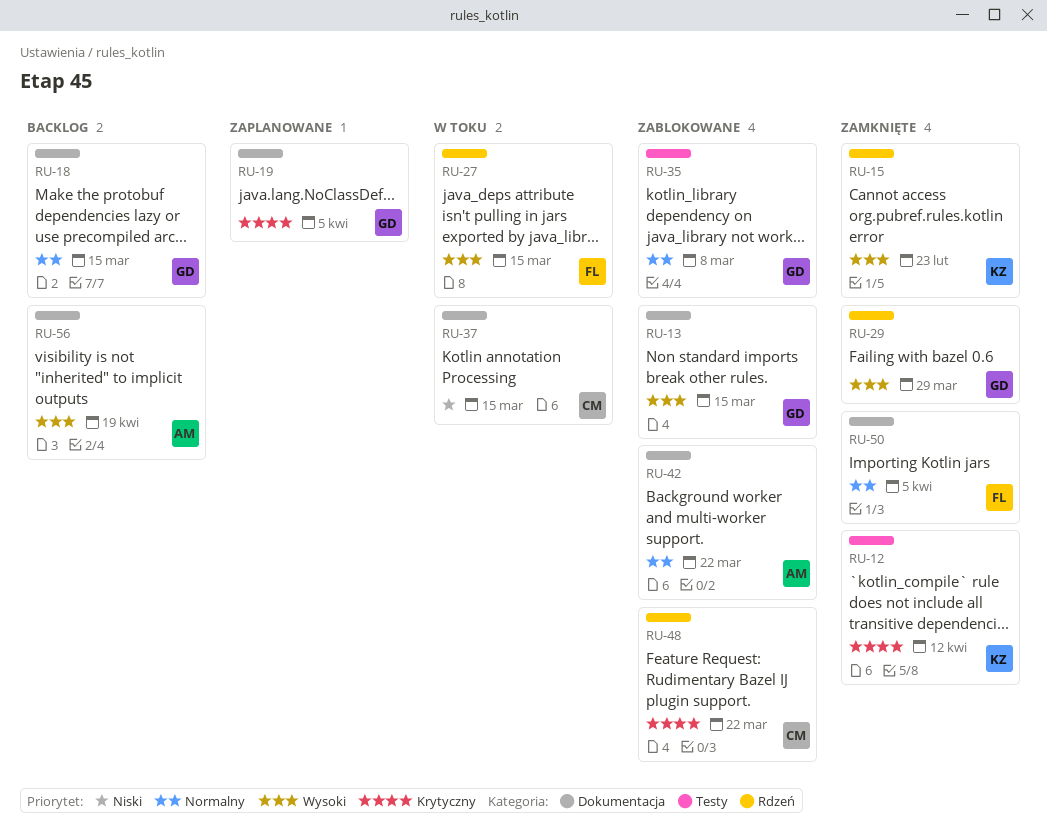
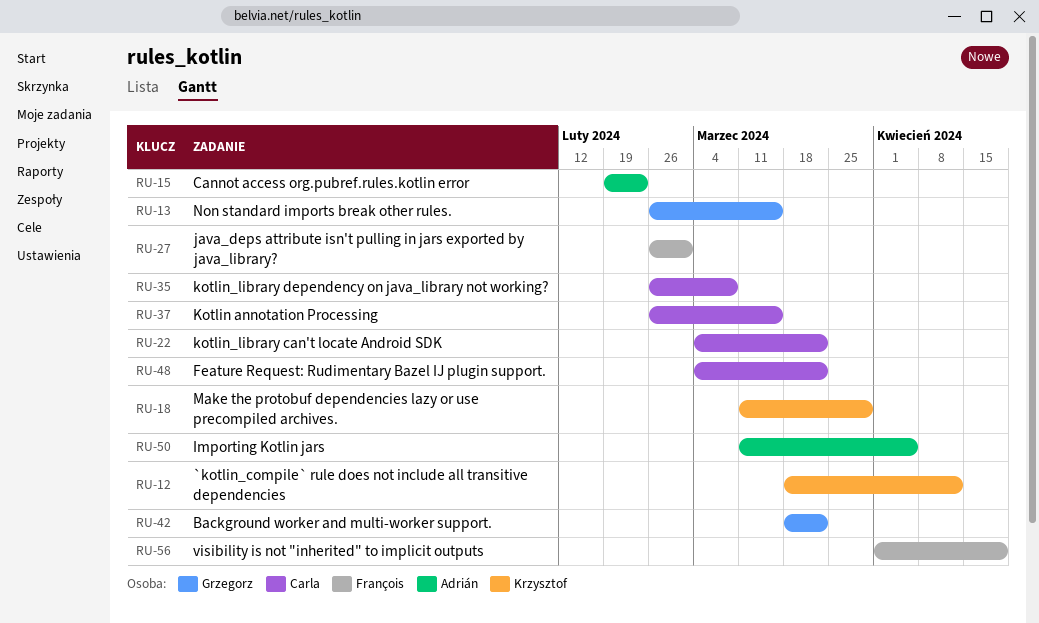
RU-15, owner: Krzysztof -> Adrián
RU-18, owner: Grzegorz -> Krzysztof
RU-18, due: Mar 15 -> Mar 29
RU-19: present -> none
RU-22: none -> present
RU-27, due: Mar 15 -> Mar 1
RU-29: present -> none
RU-35, owner: Grzegorz -> Carla
RU-42, owner: Adrián -> Grzegorz
RU-50, owner: François -> Adrián
RU-56, owner: Adrián -> François

